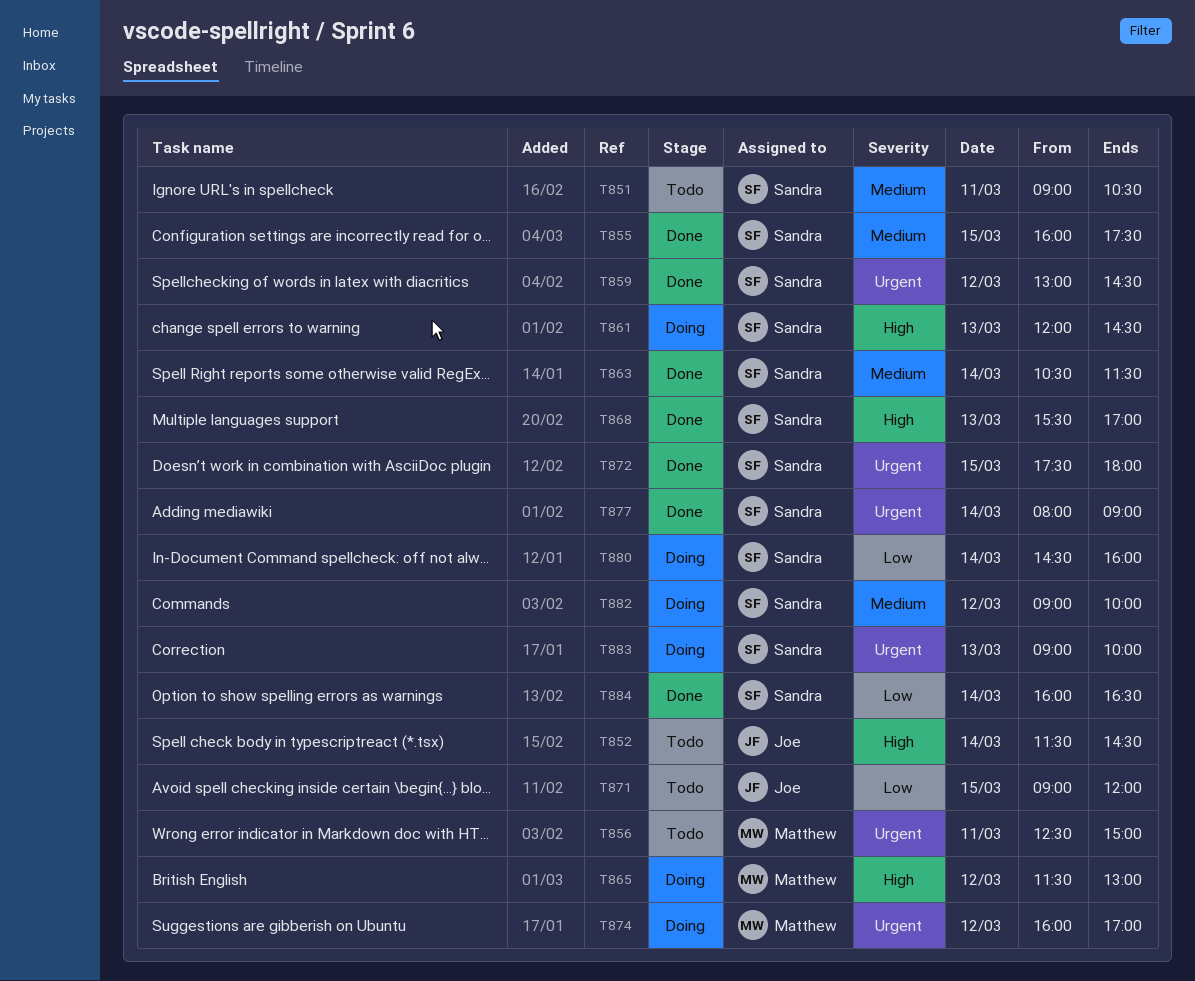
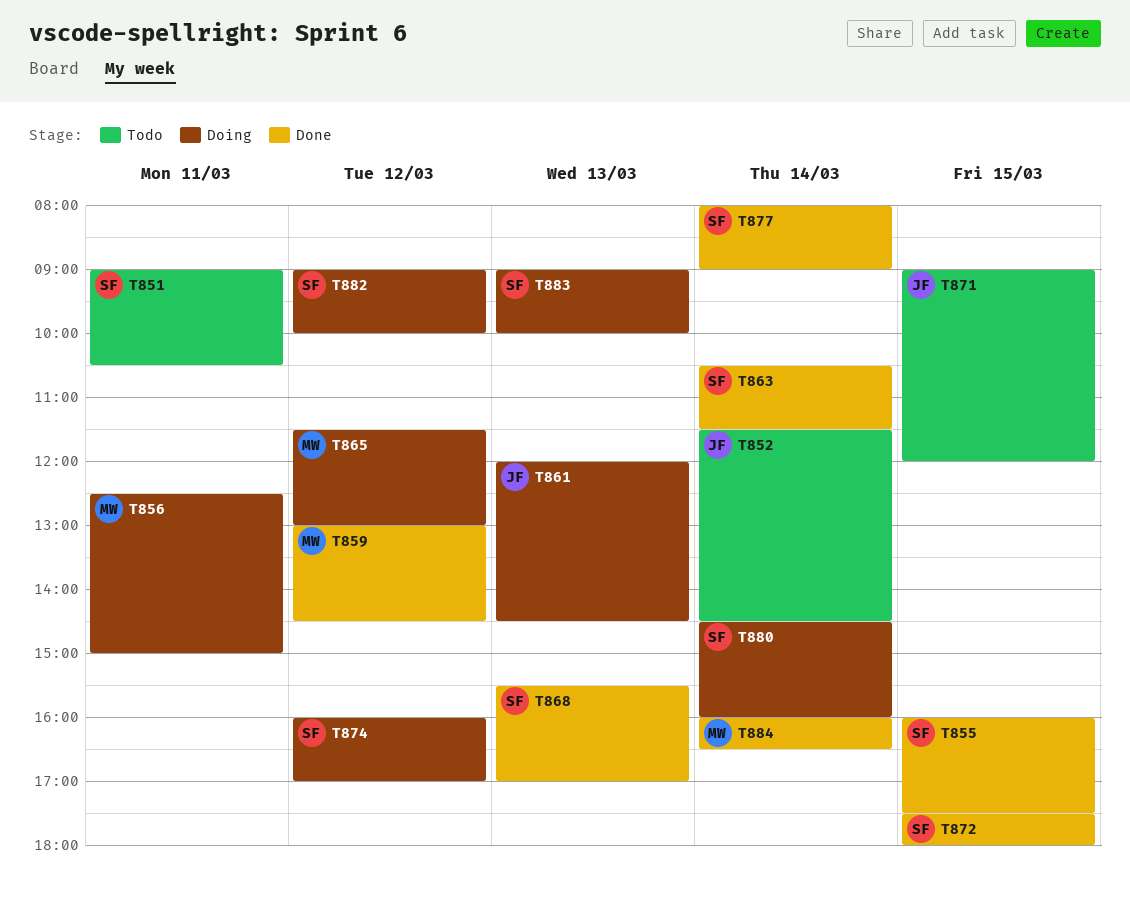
T856, status: Todo -> Doing
T859, owner: Sandra -> Matthew
T861, owner: Sandra -> Joe
T874, owner: Matthew -> Sandra
T884, owner: Sandra -> Matthew

